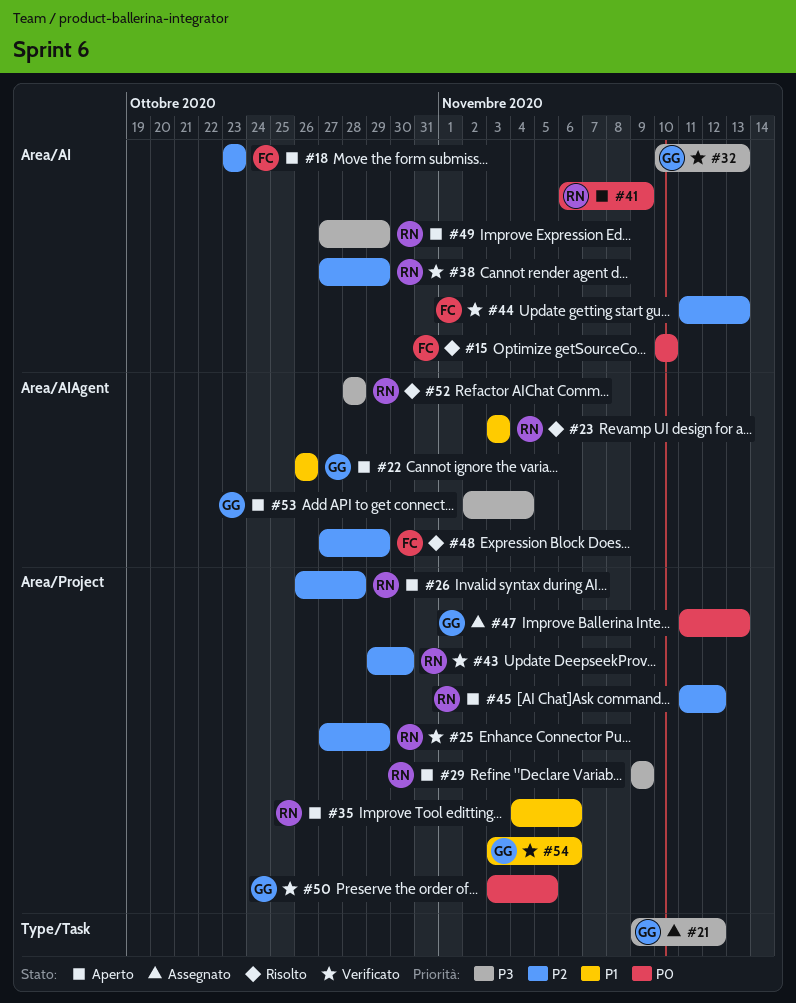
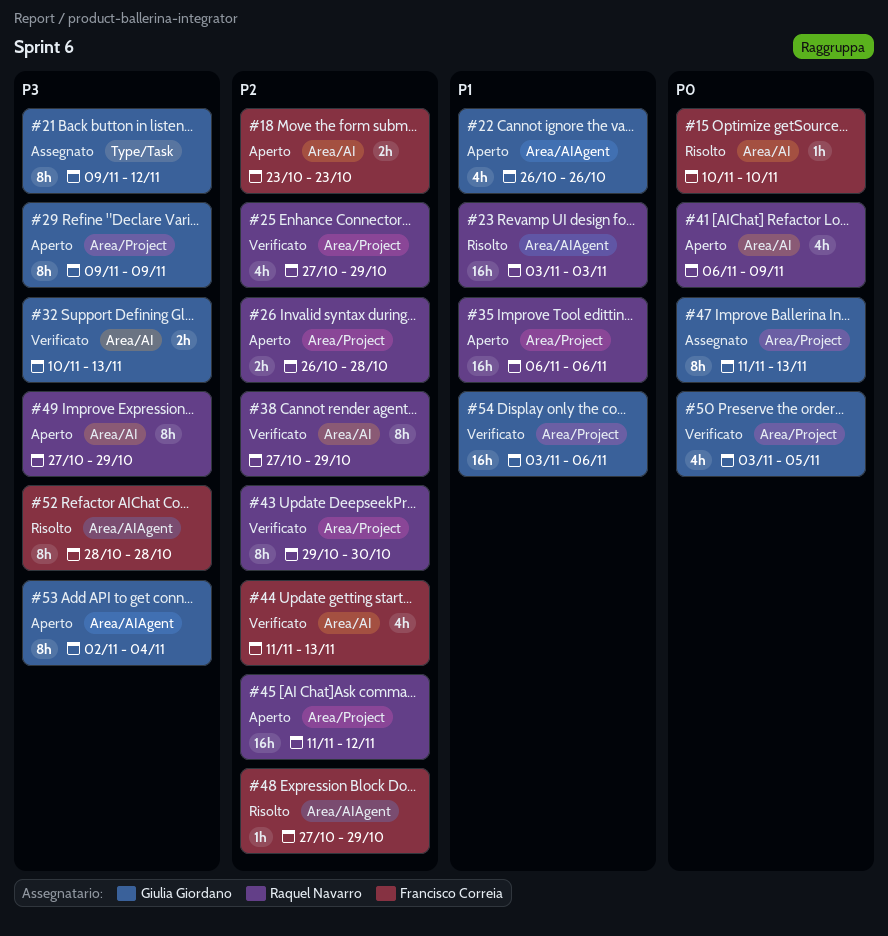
#29, owner: Raquel Navarro -> Giulia Giordano
#35, start: Nov 4 -> Nov 6
#52, owner: Raquel Navarro -> Francisco Correia

